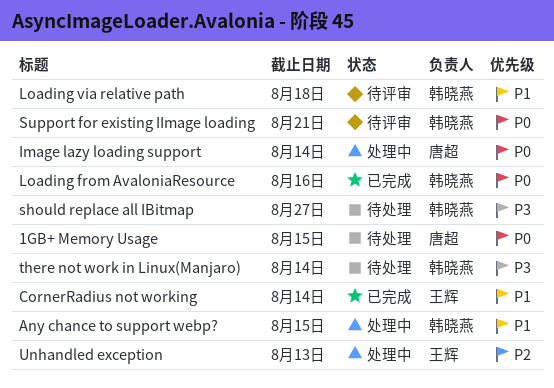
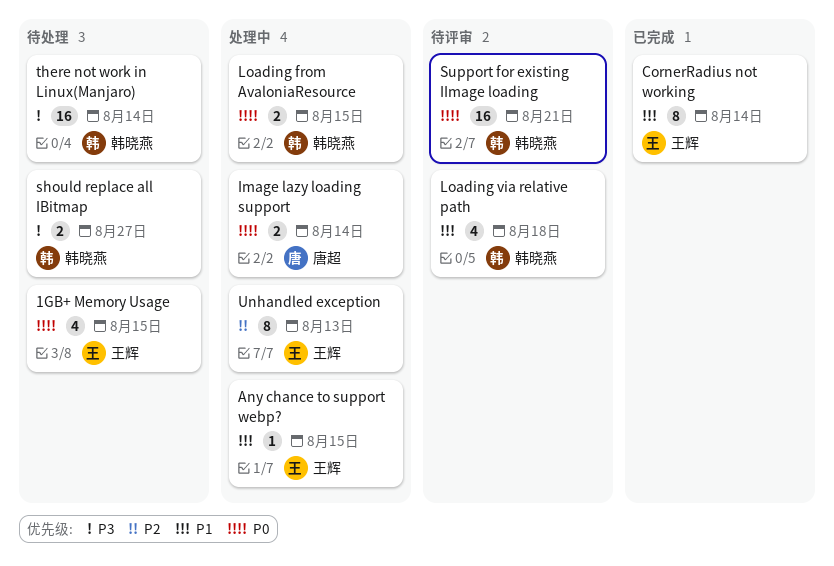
1GB+ Memory Usage, owner: 唐超 -> 王辉
Any chance to support webp?, owner: 韩晓燕 -> 王辉
Loading from AvaloniaResource, status: 已完成 -> 处理中
Loading from AvaloniaResource, due: Aug 16 -> Aug 15

